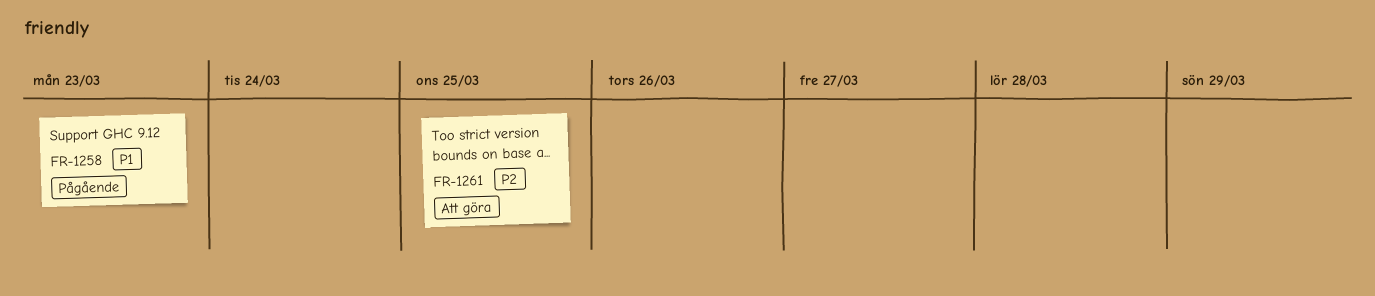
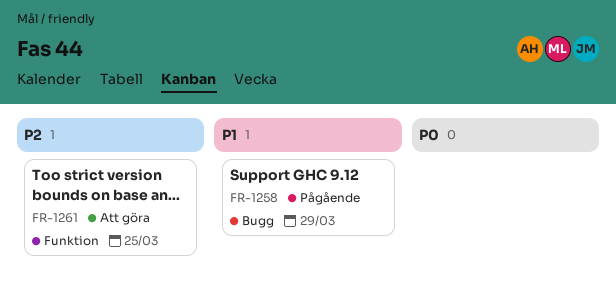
FR-1258, due: Mar 23 -> Mar 29

